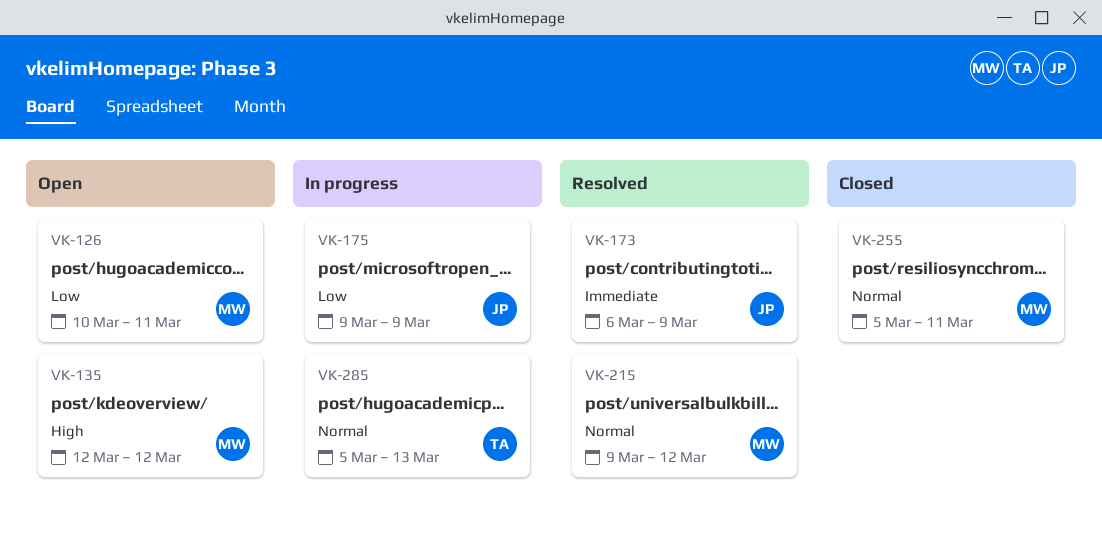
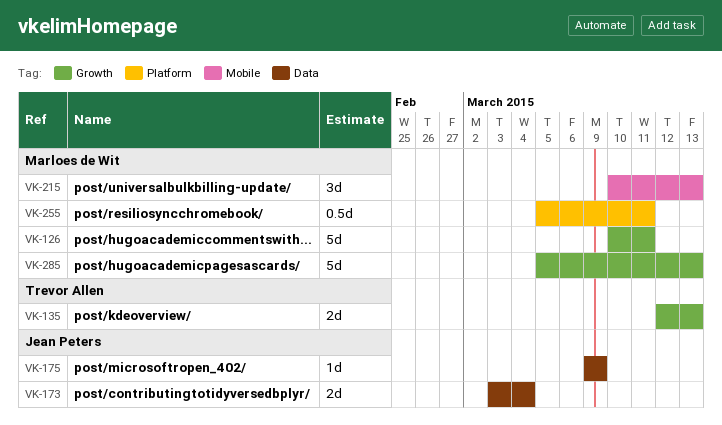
VK-135, owner: Marloes de Wit -> Trevor Allen
VK-135, due: Mar 12 -> Mar 13
VK-173, start: Mar 6 -> Mar 3
VK-173, due: Mar 9 -> Mar 4
VK-215, start: Mar 9 -> Mar 10
VK-215, due: Mar 12 -> Mar 13
VK-285, owner: Trevor Allen -> Marloes de Wit

